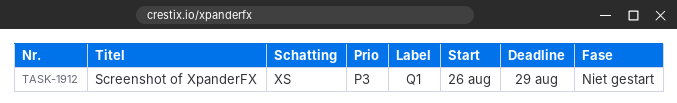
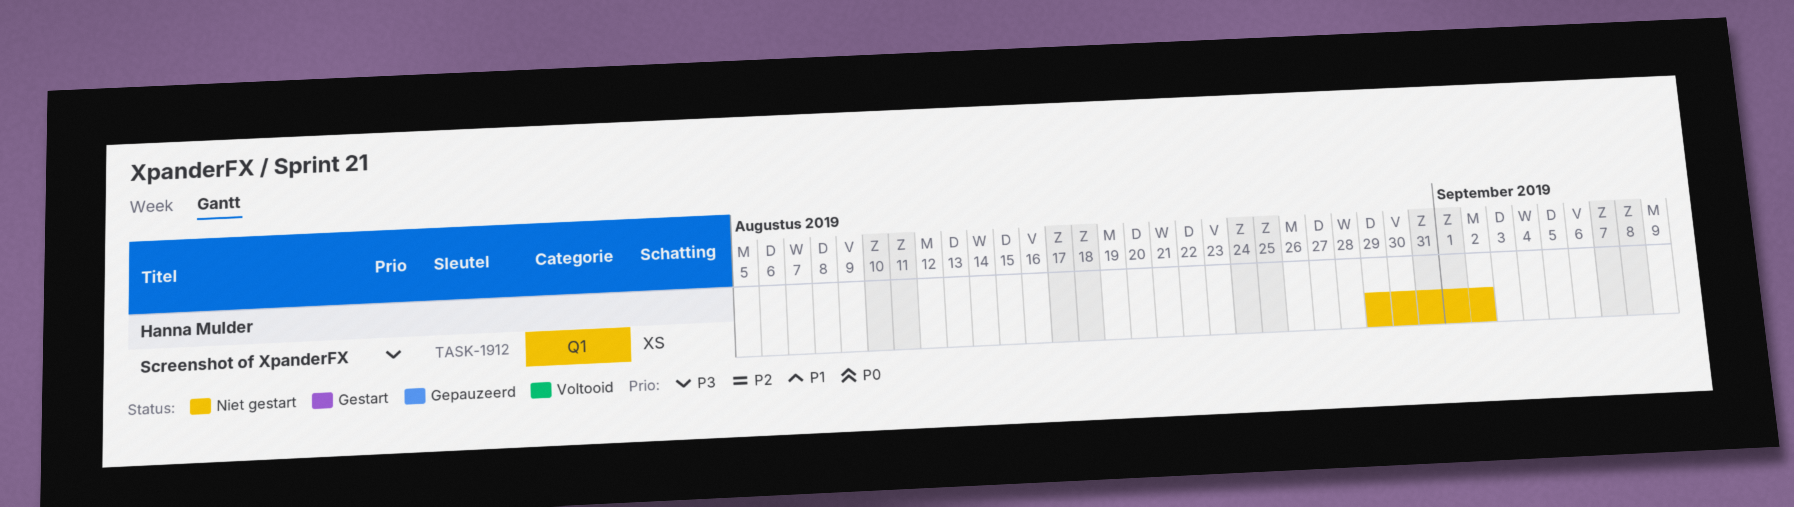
TASK-1912, start: Aug 26 -> Aug 29
TASK-1912, due: Aug 29 -> Sep 2

